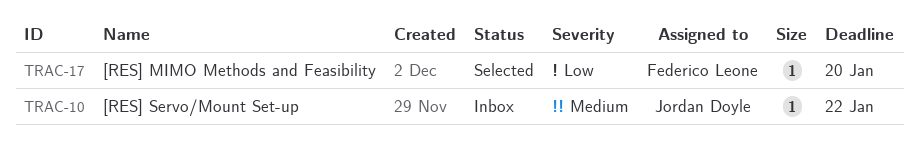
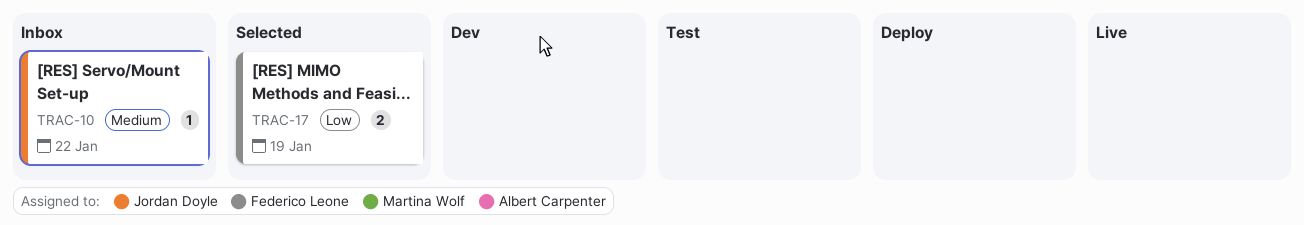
TRAC-17, estimate: 1 -> 2
TRAC-17, due: Jan 20 -> Jan 19

